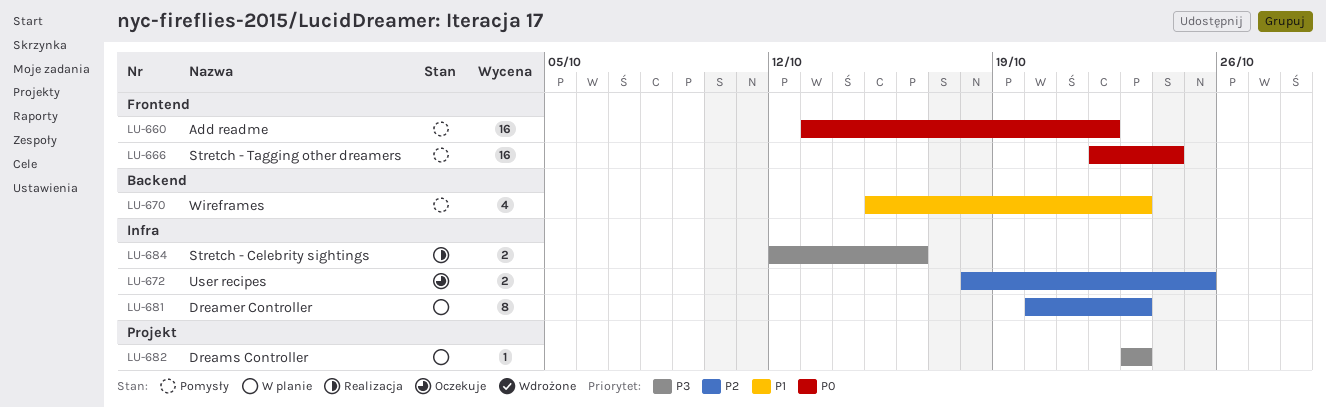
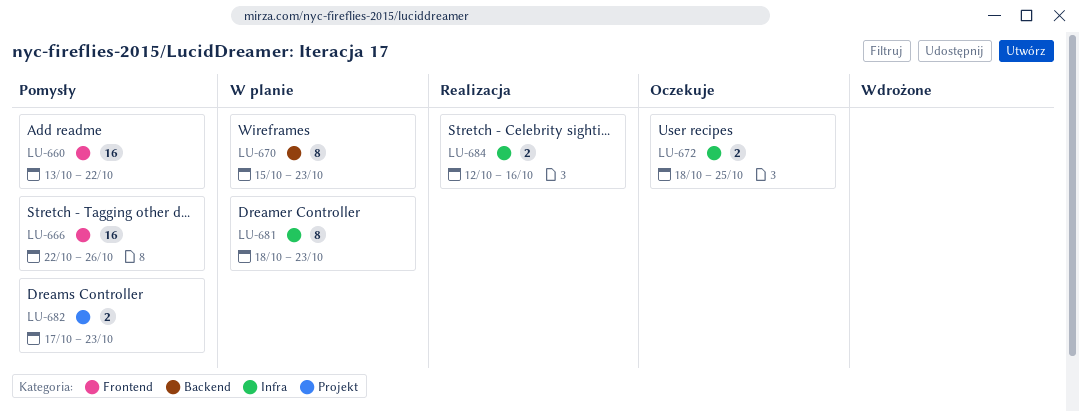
LU-666, due: Oct 24 -> Oct 26
LU-670, status: Pomysły -> W planie
LU-670, estimate: 4 -> 8
LU-681, start: Oct 20 -> Oct 18
LU-682, status: W planie -> Pomysły
LU-682, estimate: 1 -> 2
LU-682, start: Oct 23 -> Oct 17

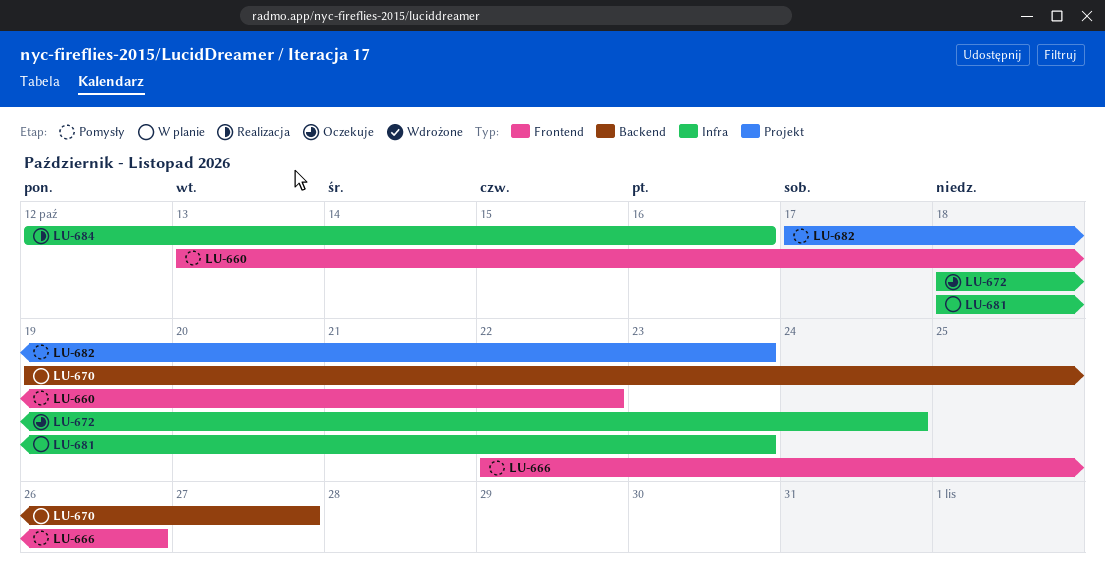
LU-670, start: Oct 15 -> Oct 19
LU-670, due: Oct 23 -> Oct 27
LU-672, due: Oct 25 -> Oct 24

